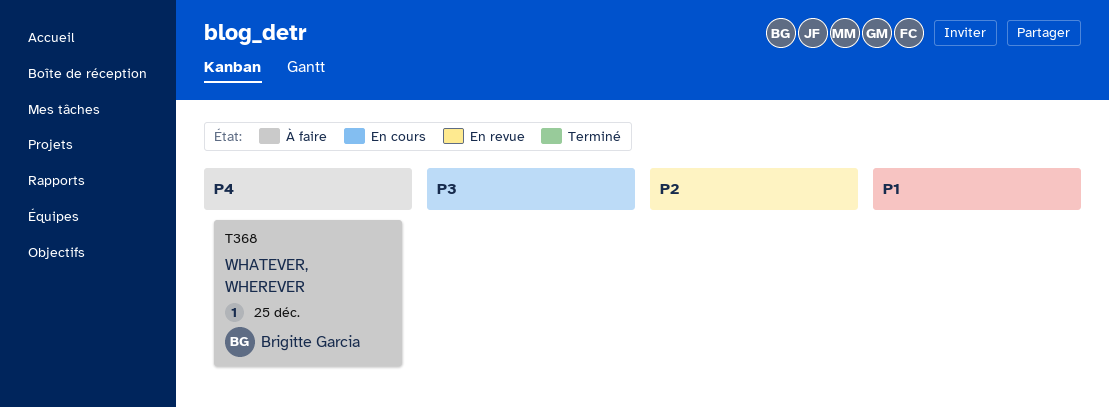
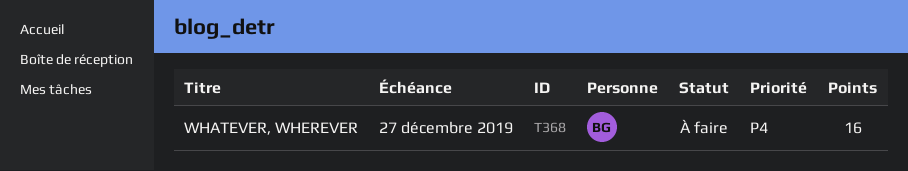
T368, estimate: 1 -> 16
T368, due: Dec 25 -> Dec 27

